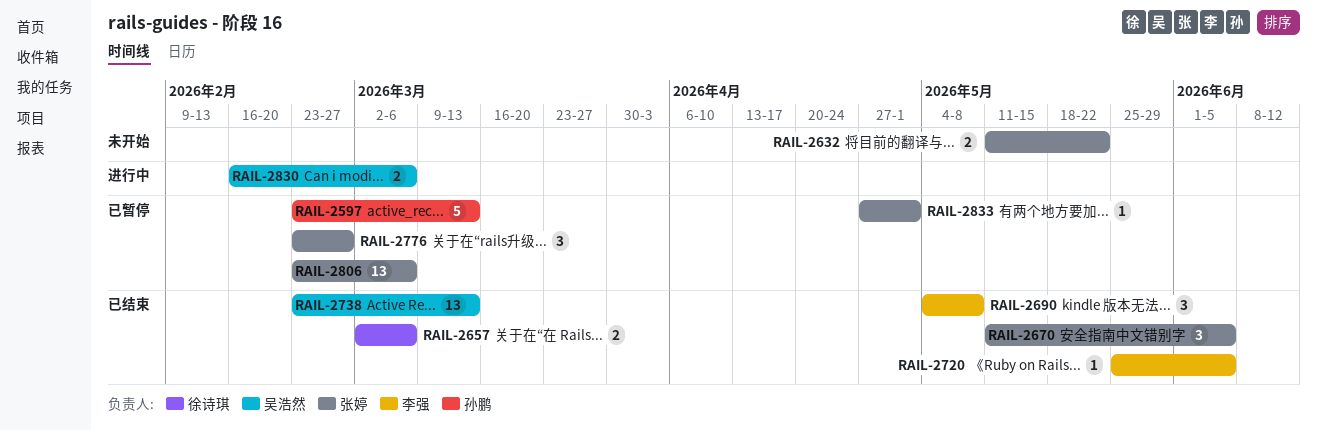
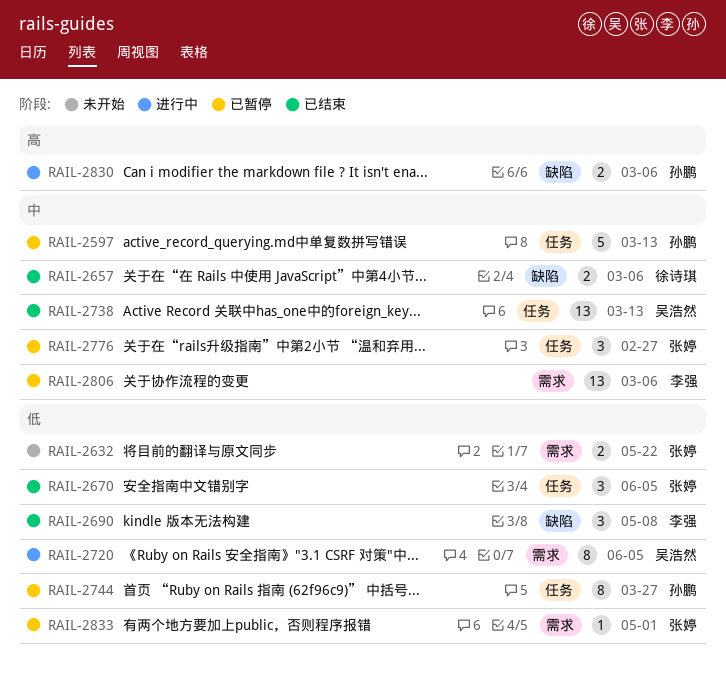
RAIL-2720, status: 已结束 -> 进行中
RAIL-2720, owner: 李强 -> 吴浩然
RAIL-2720, estimate: 1 -> 8
RAIL-2744: none -> present
RAIL-2806, owner: 张婷 -> 李强
RAIL-2830, owner: 吴浩然 -> 孙鹏

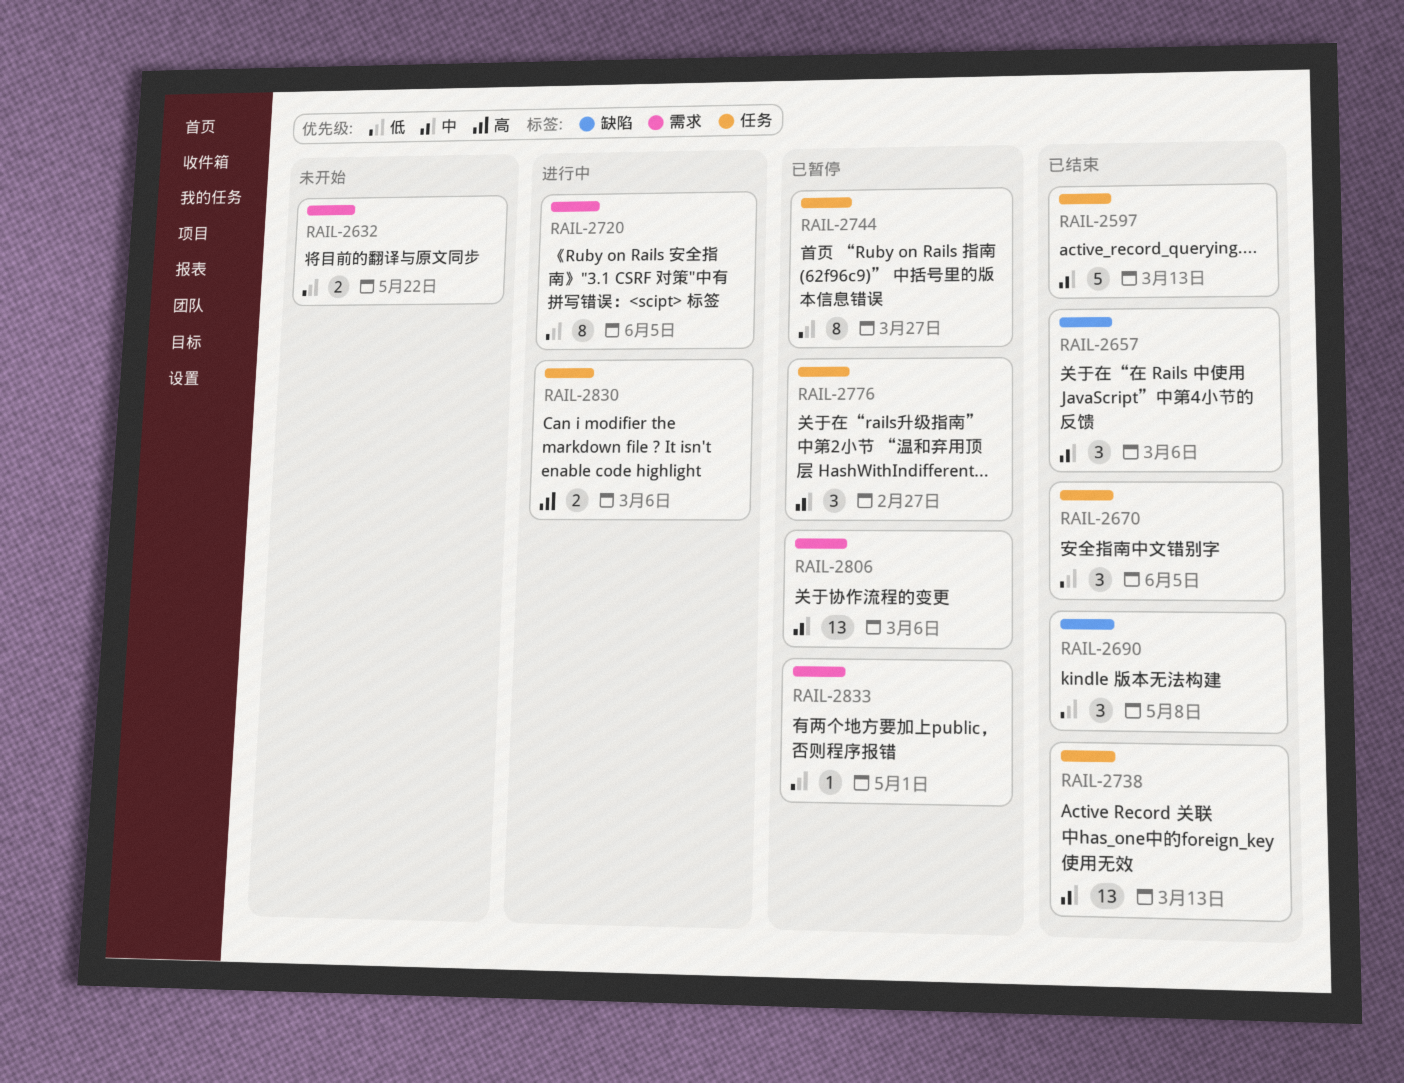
RAIL-2597, status: 已暂停 -> 已结束
RAIL-2657, estimate: 2 -> 3
RAIL-2830, label: 缺陷 -> 任务

